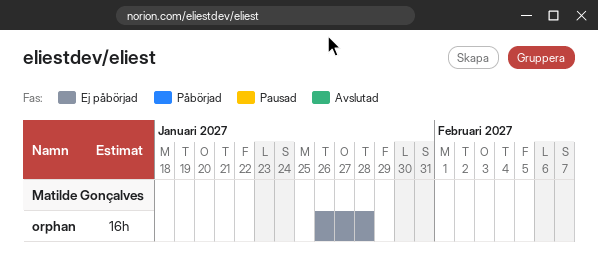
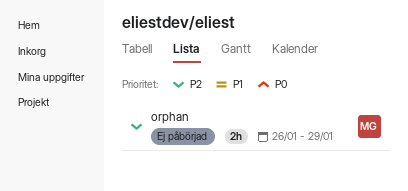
orphan, estimate: 16h -> 2h
orphan, due: Jan 28 -> Jan 29

